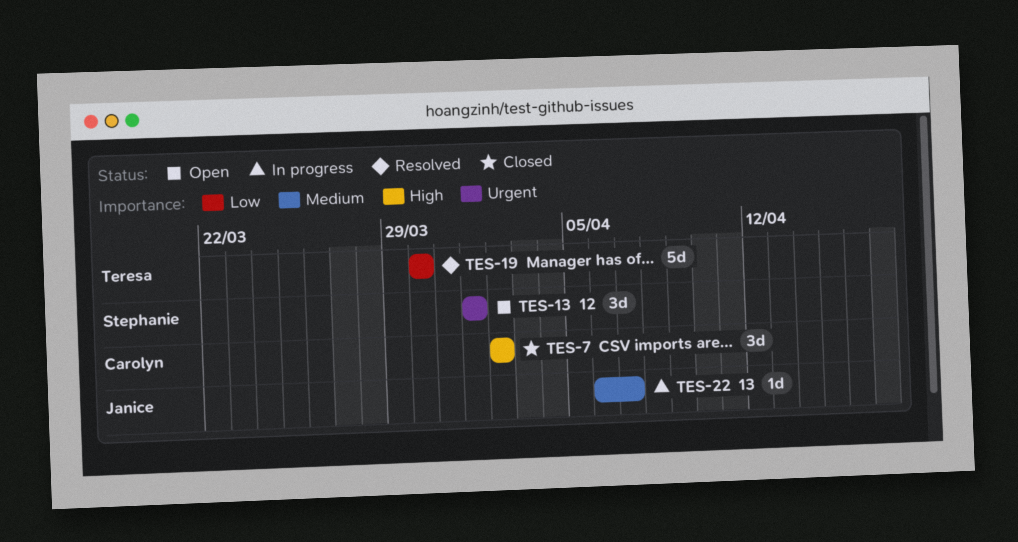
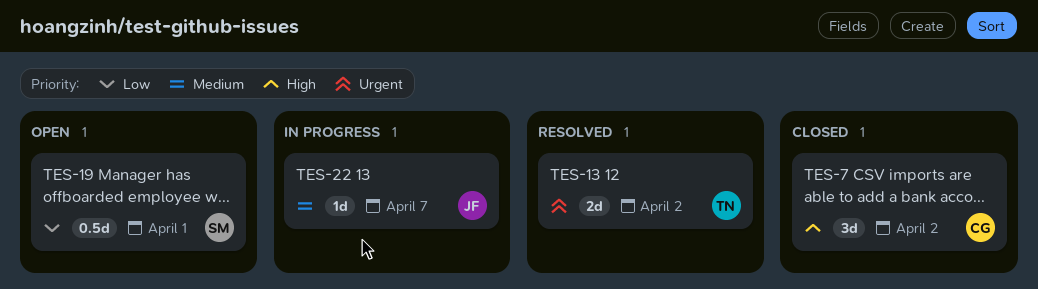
TES-13, status: Open -> Resolved
TES-13, owner: Stephanie -> Teresa
TES-13, estimate: 3d -> 2d
TES-13, due: Apr 1 -> Apr 2
TES-19, status: Resolved -> Open
TES-19, owner: Teresa -> Stephanie
TES-19, estimate: 5d -> 0.5d
TES-19, due: Mar 30 -> Apr 1

